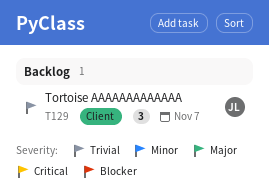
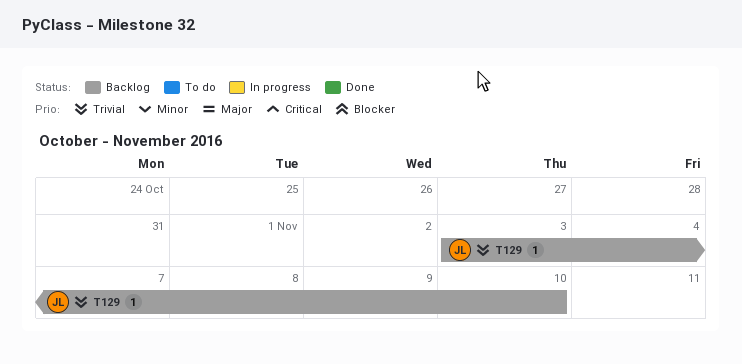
T129, estimate: 3 -> 1
T129, due: Nov 7 -> Nov 10

